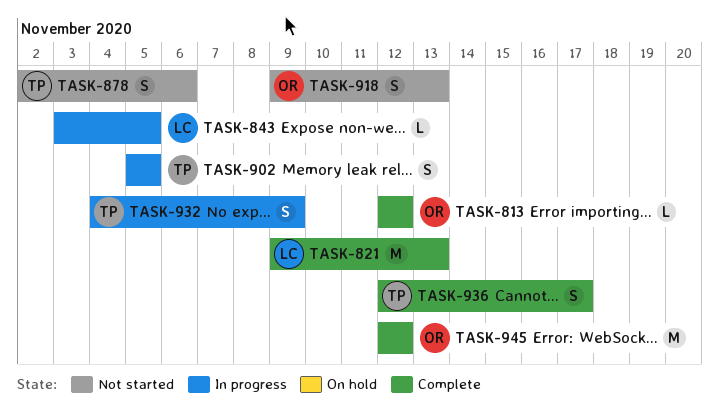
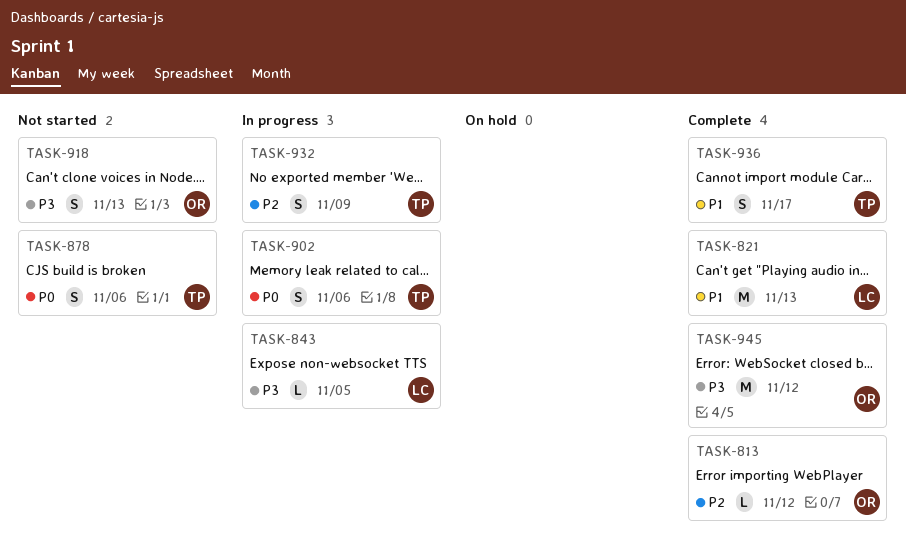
TASK-902, due: Nov 5 -> Nov 6

